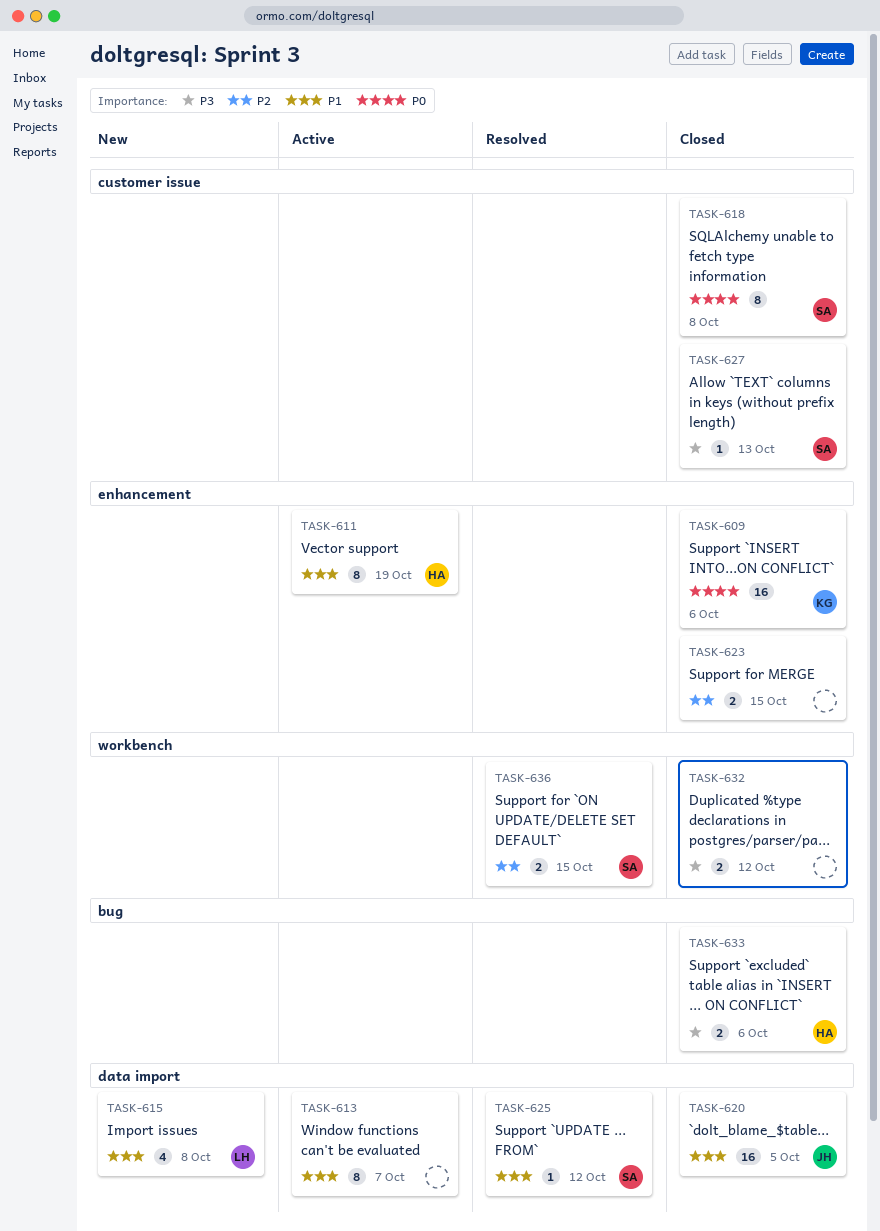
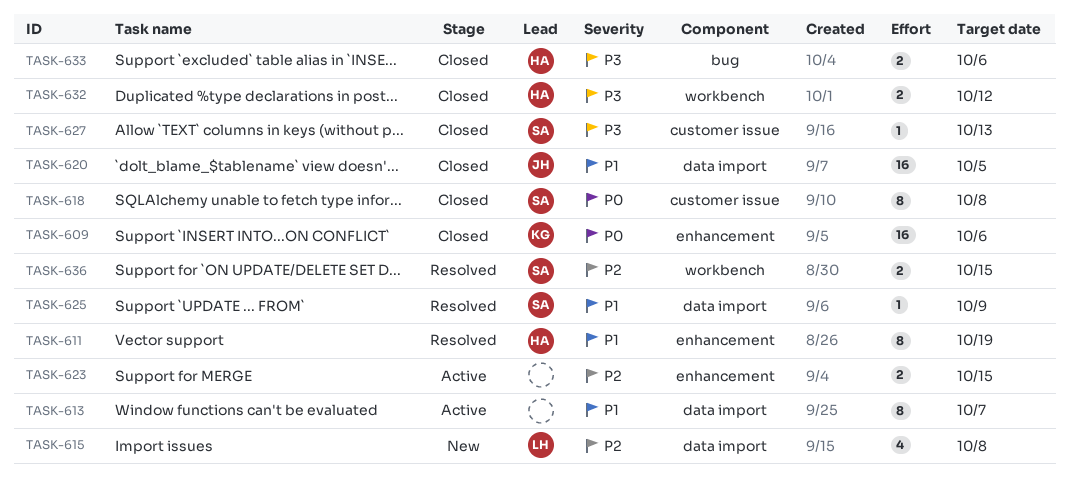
TASK-611, status: Active -> Resolved
TASK-615, priority: P1 -> P2
TASK-623, status: Closed -> Active
TASK-625, due: Oct 12 -> Oct 9
TASK-632, owner: none -> HA

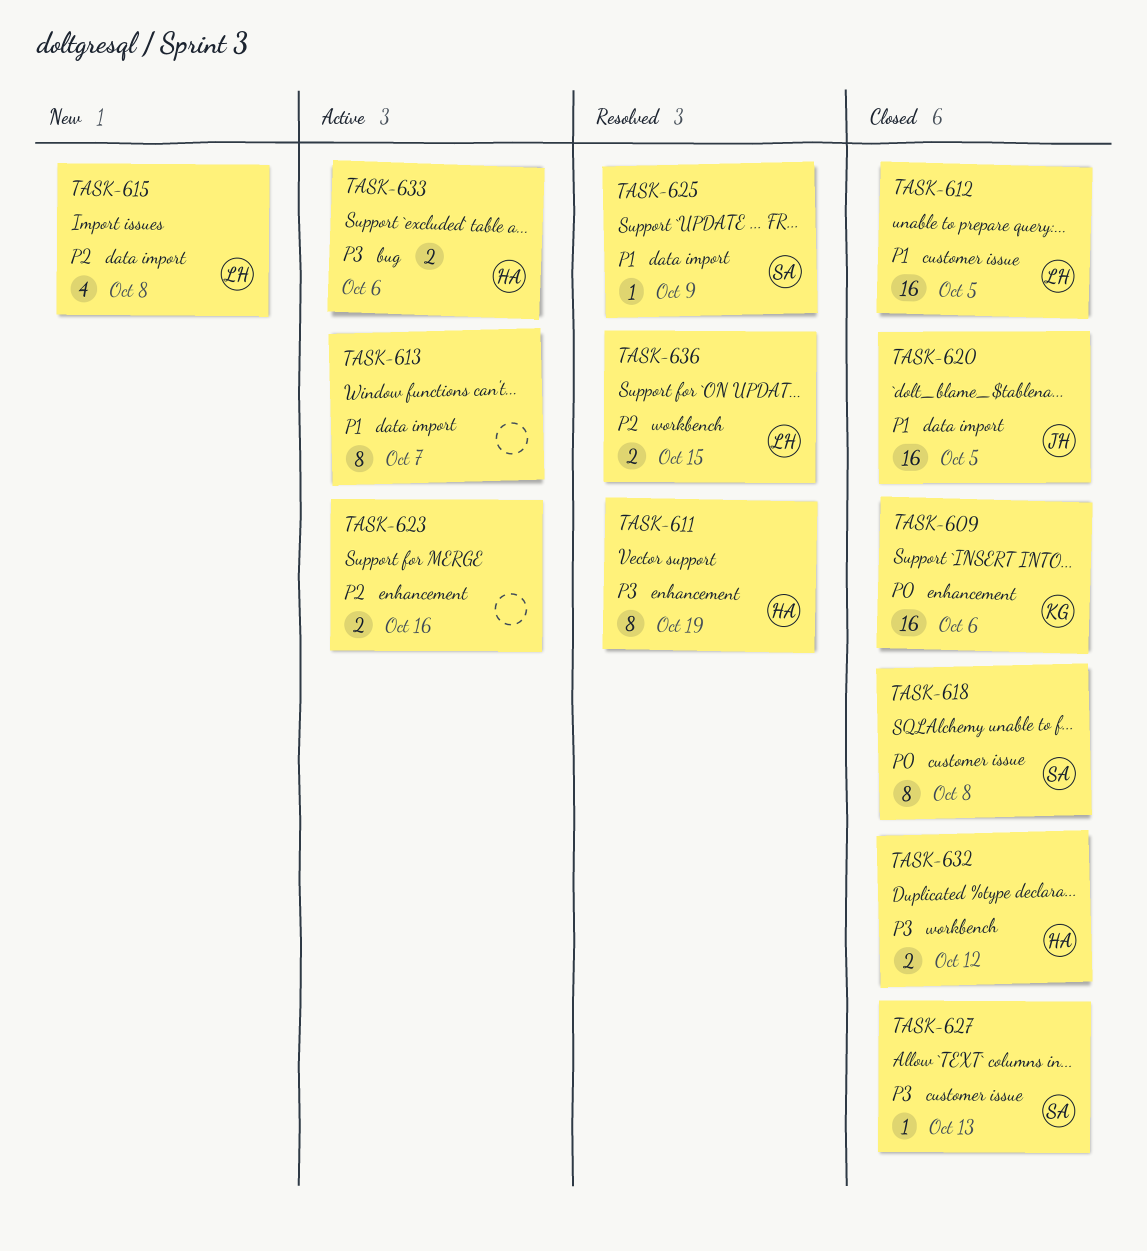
TASK-611, priority: P1 -> P3
TASK-612: none -> present
TASK-623, due: Oct 15 -> Oct 16
TASK-633, status: Closed -> Active
TASK-636, owner: SA -> LH

